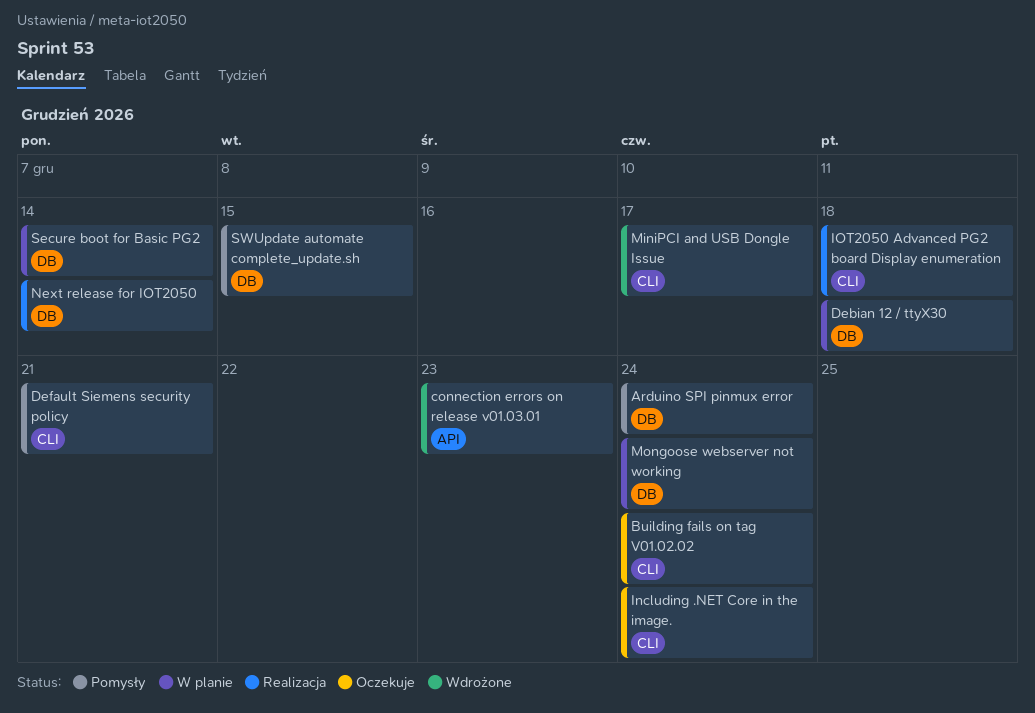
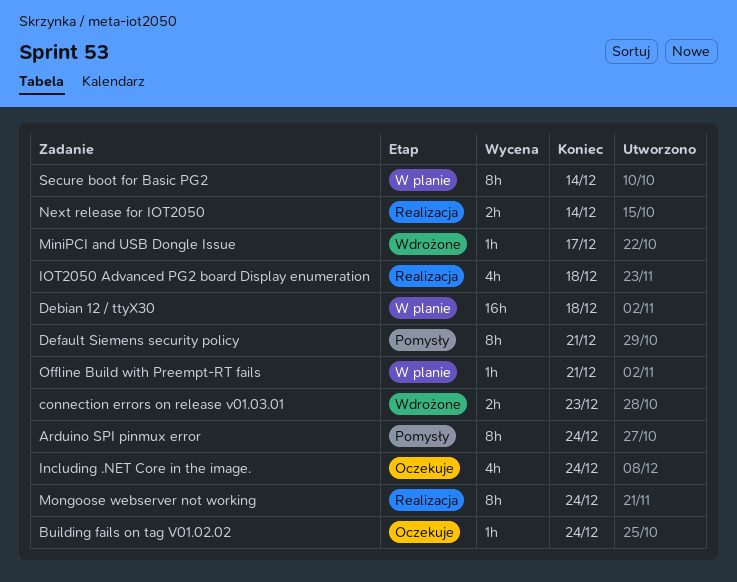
Mongoose webserver not working, status: W planie -> Realizacja
Offline Build with Preempt-RT fails: none -> present
SWUpdate automate complete_update.sh: present -> none

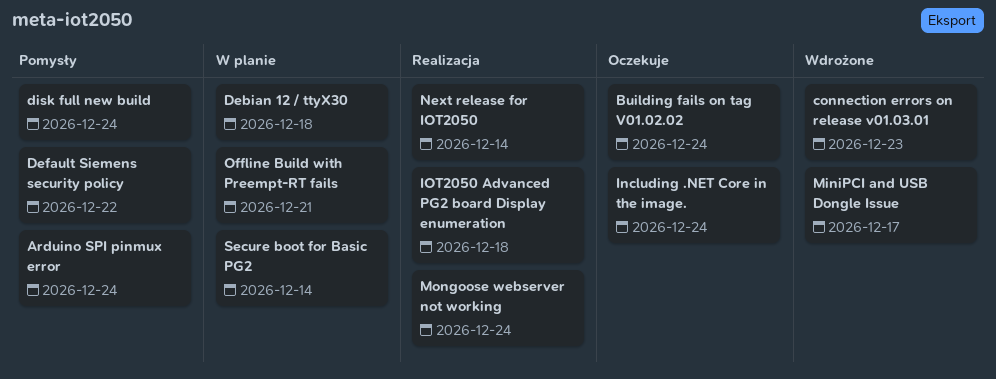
Default Siemens security policy, due: Dec 21 -> Dec 22
disk full new build: none -> present

